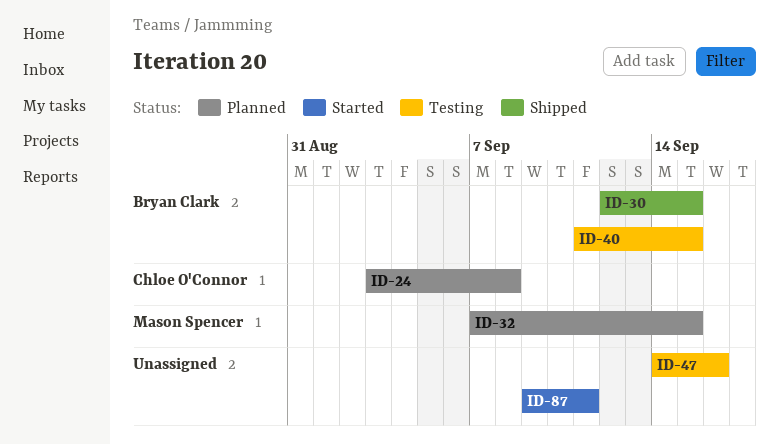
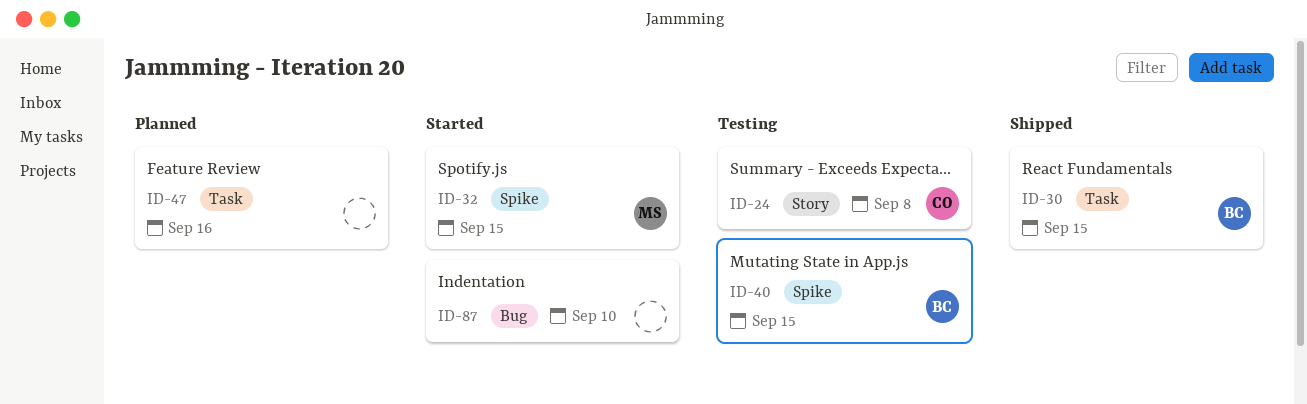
ID-24, status: Planned -> Testing
ID-32, status: Planned -> Started
ID-47, status: Testing -> Planned
ID-87, due: Sep 11 -> Sep 10

